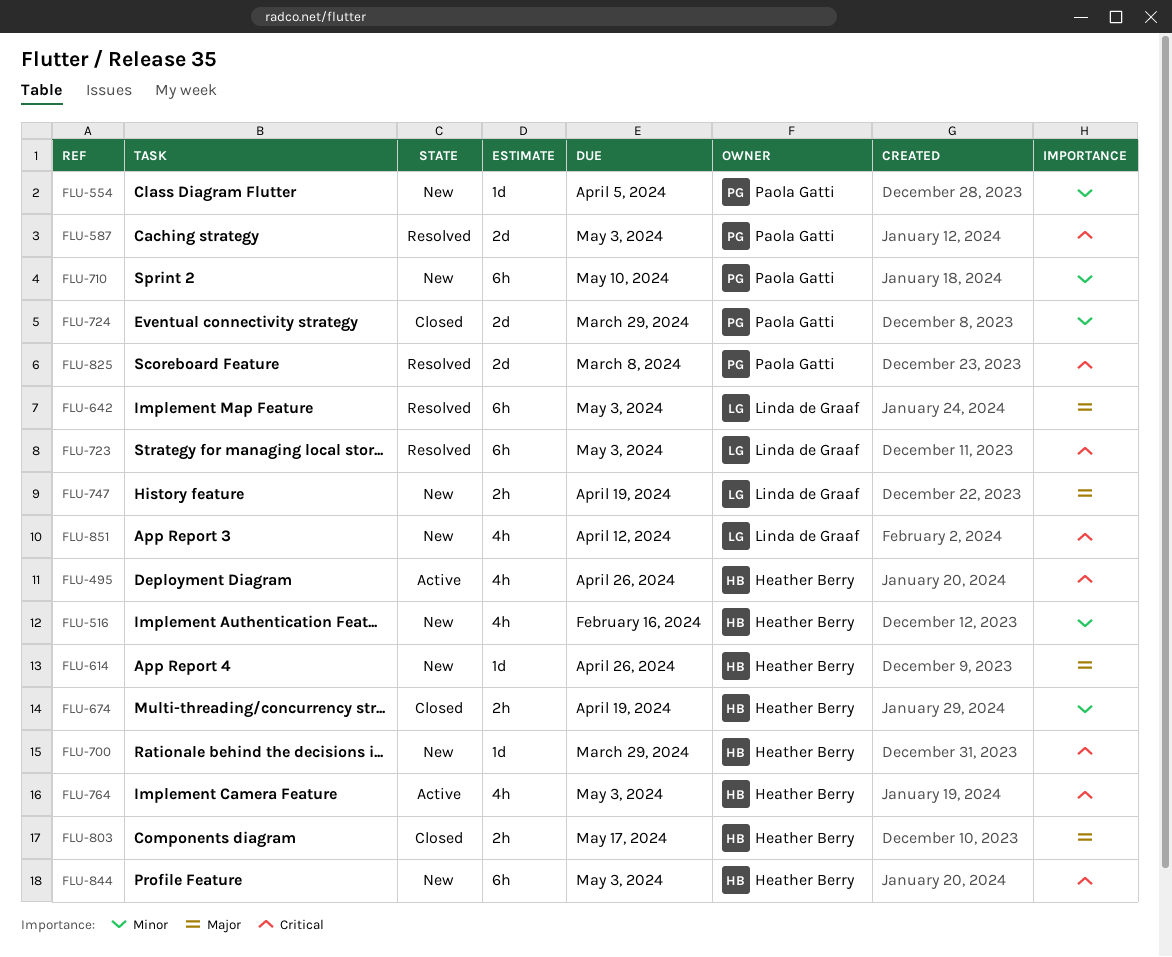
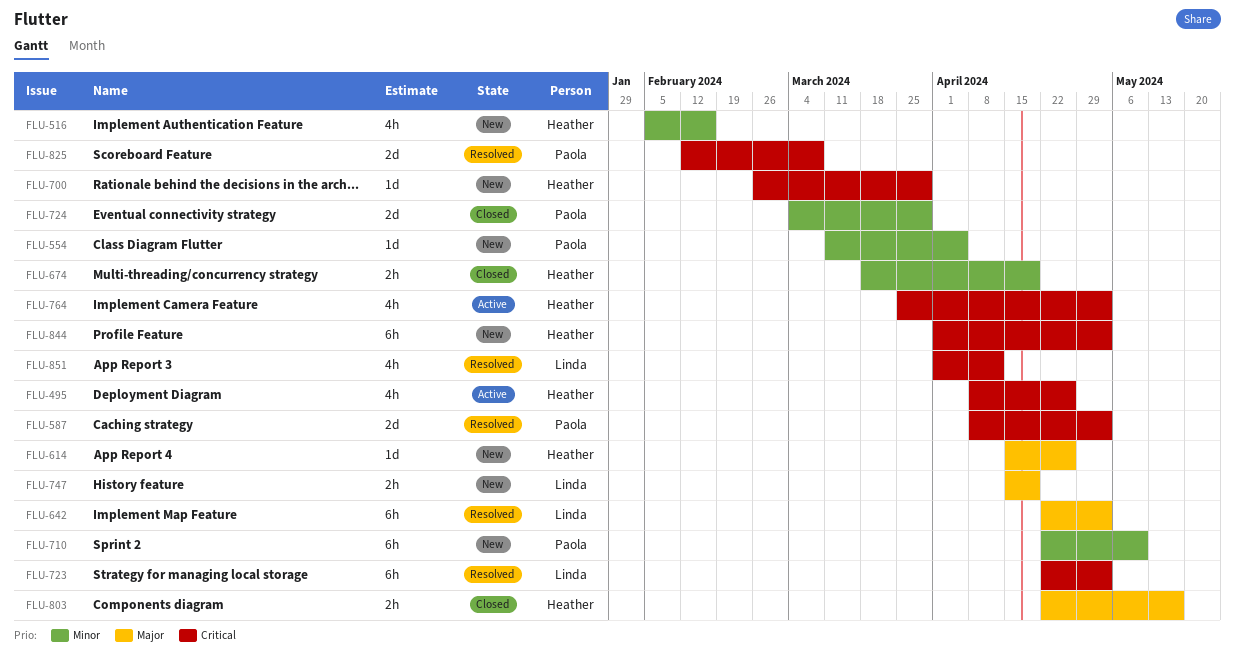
FLU-851, status: New -> Resolved

